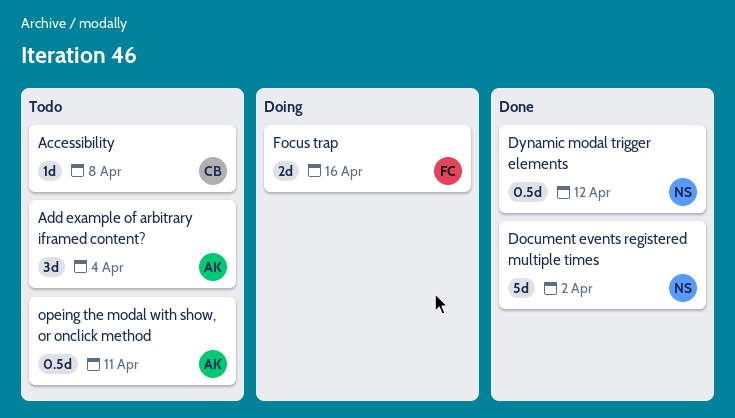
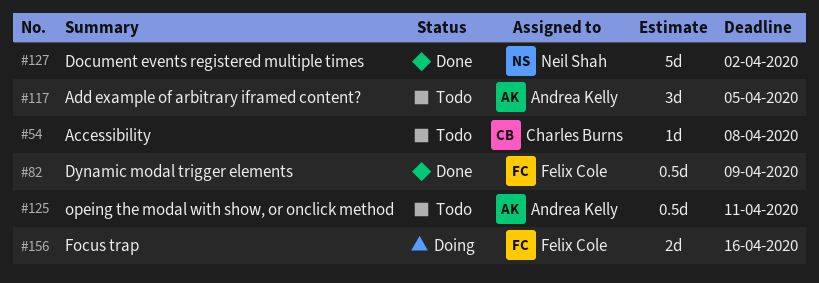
Add example of arbitrary iframed content?, due: Apr 4 -> Apr 5
Dynamic modal trigger elements, owner: Neil Shah -> Felix Cole
Dynamic modal trigger elements, due: Apr 12 -> Apr 9

